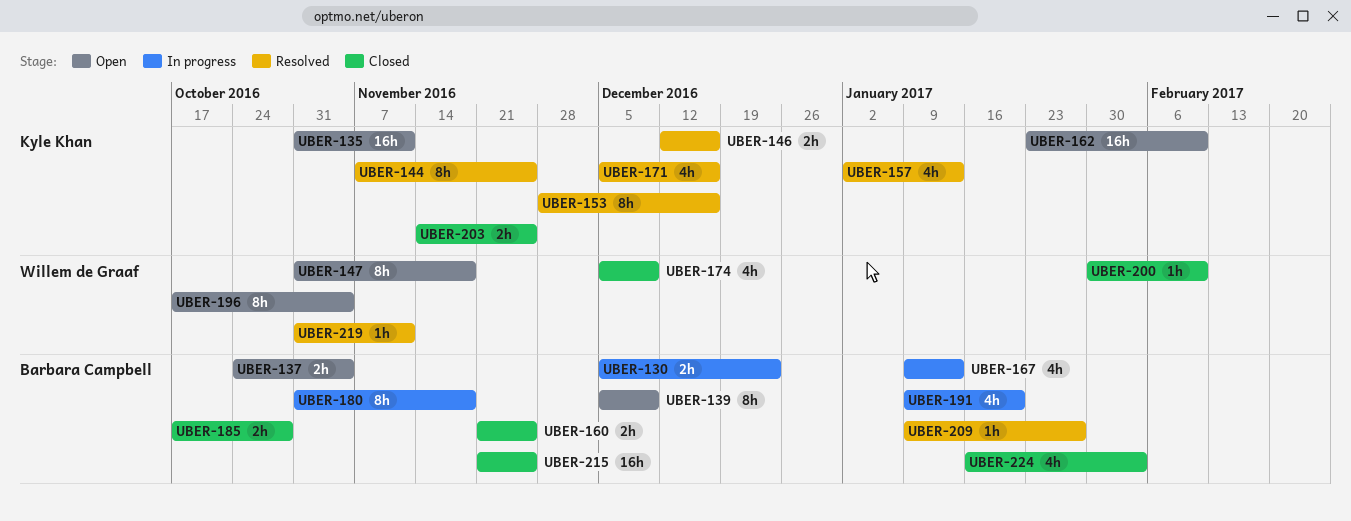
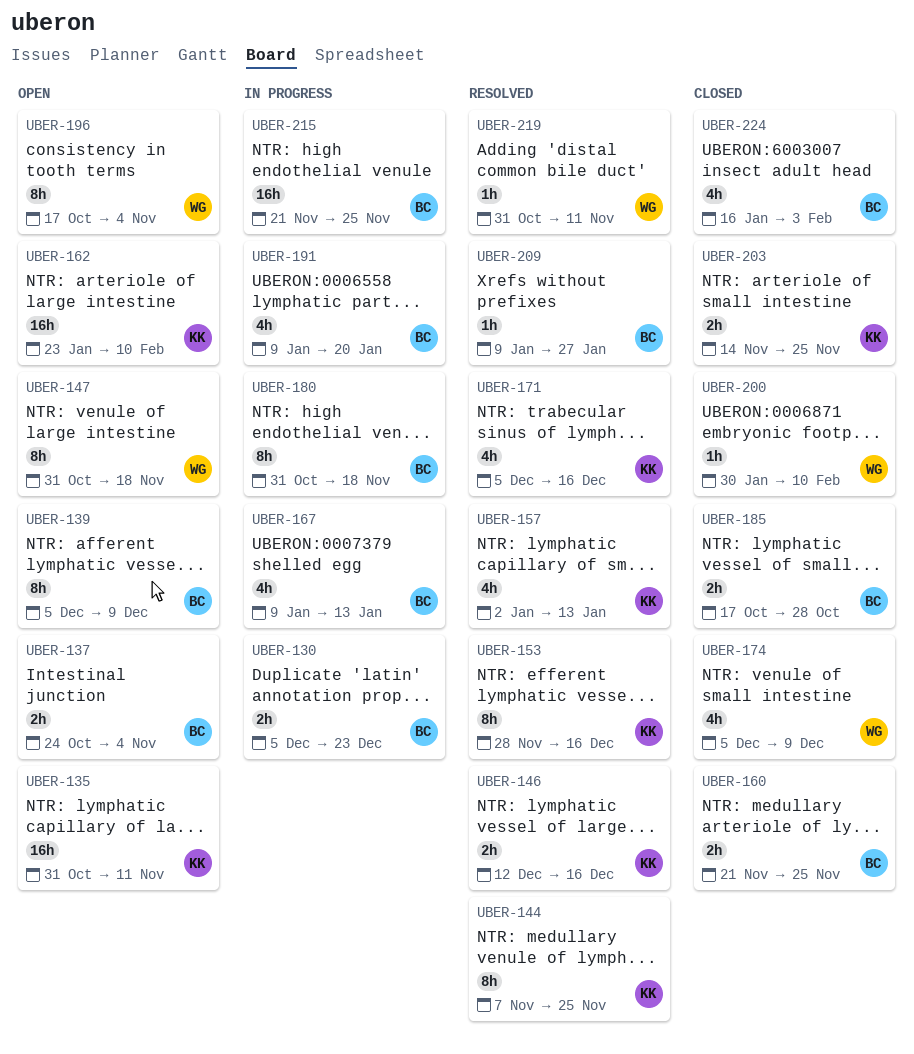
UBER-215, status: Closed -> In progress

